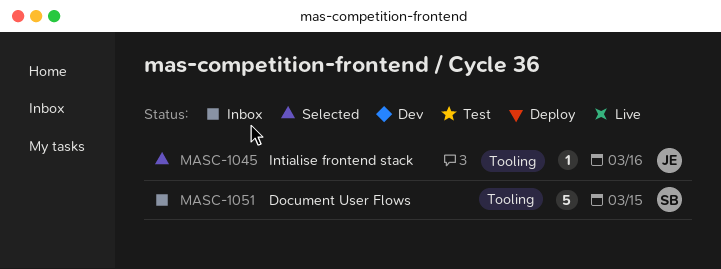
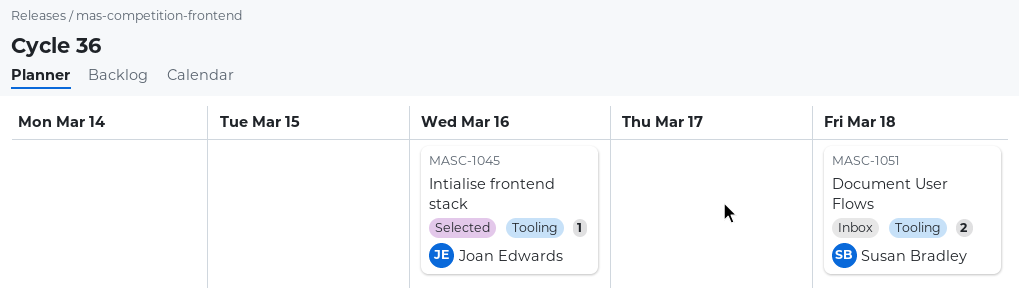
MASC-1051, estimate: 5 -> 2
MASC-1051, due: Mar 15 -> Mar 18

